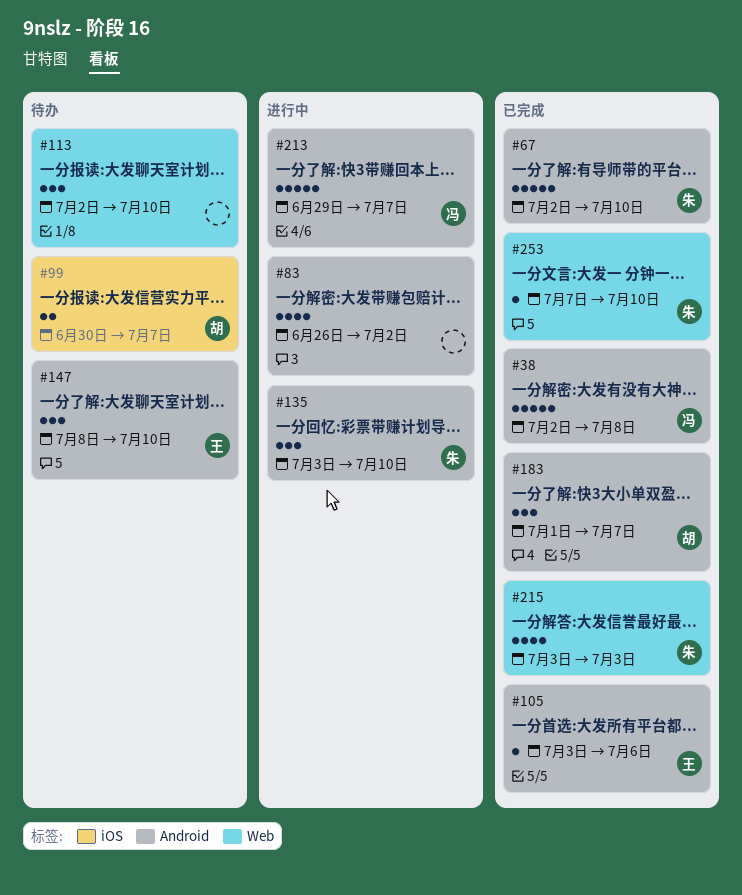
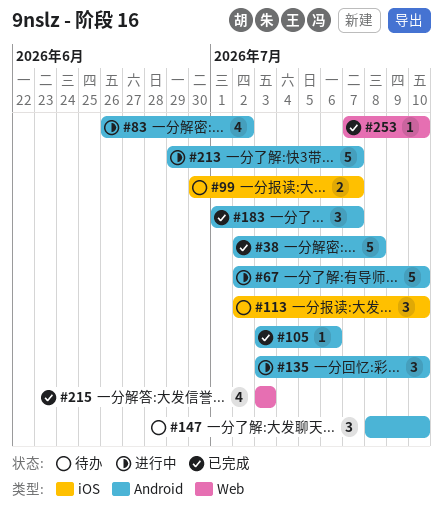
#67, status: 已完成 -> 进行中
#113, label: Web -> iOS

